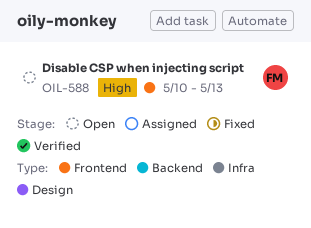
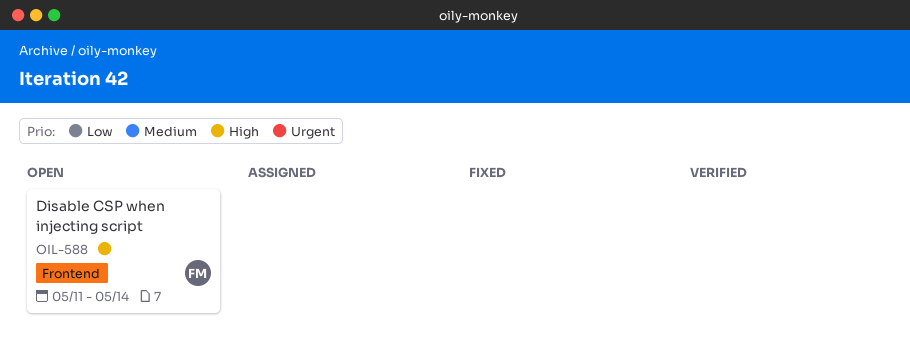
OIL-588, start: May 10 -> May 11
OIL-588, due: May 13 -> May 14

